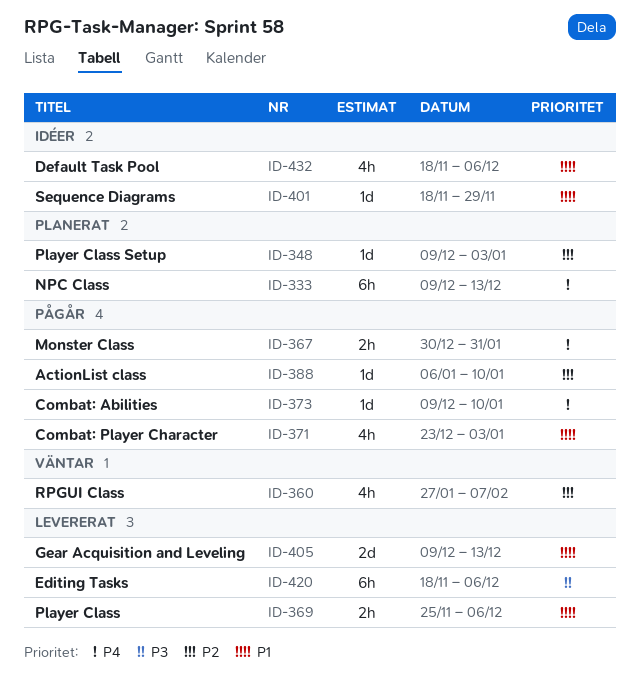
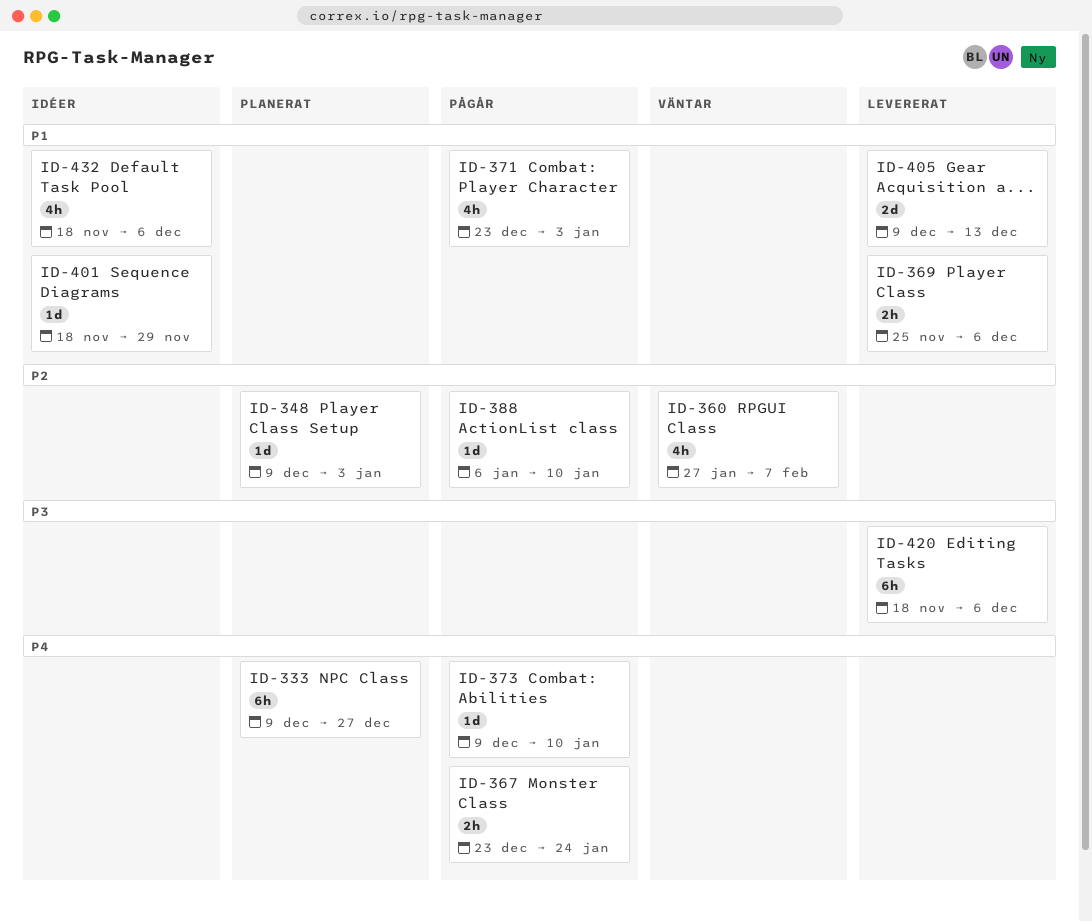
ID-333, due: Dec 13 -> Dec 27
ID-367, start: Dec 30 -> Dec 23
ID-367, due: Jan 31 -> Jan 24

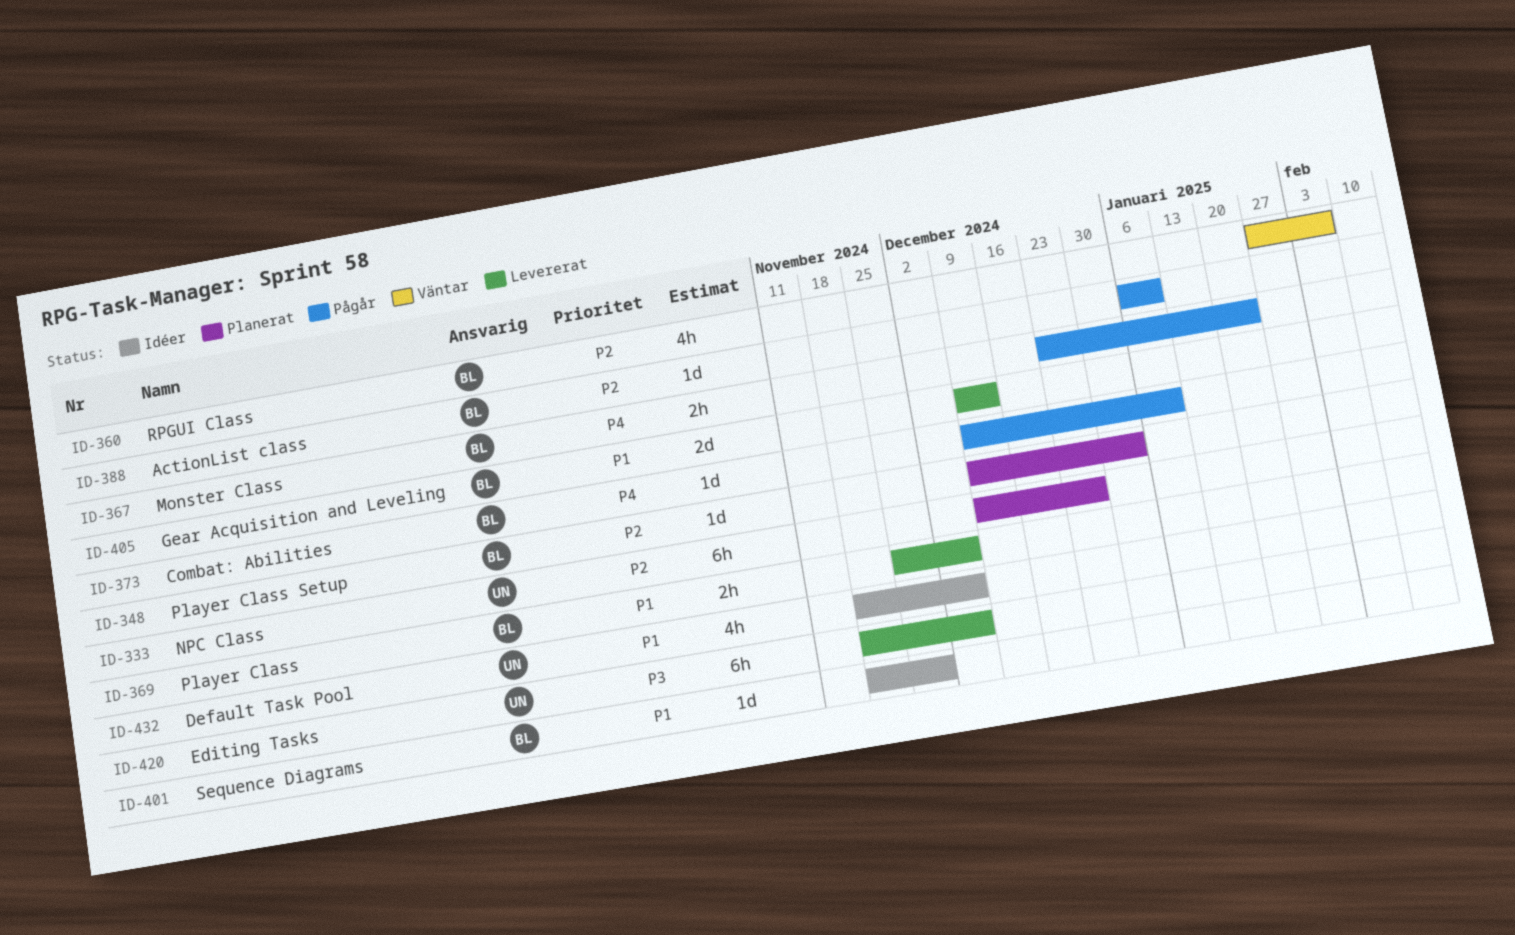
ID-333, priority: P4 -> P2
ID-371: present -> none

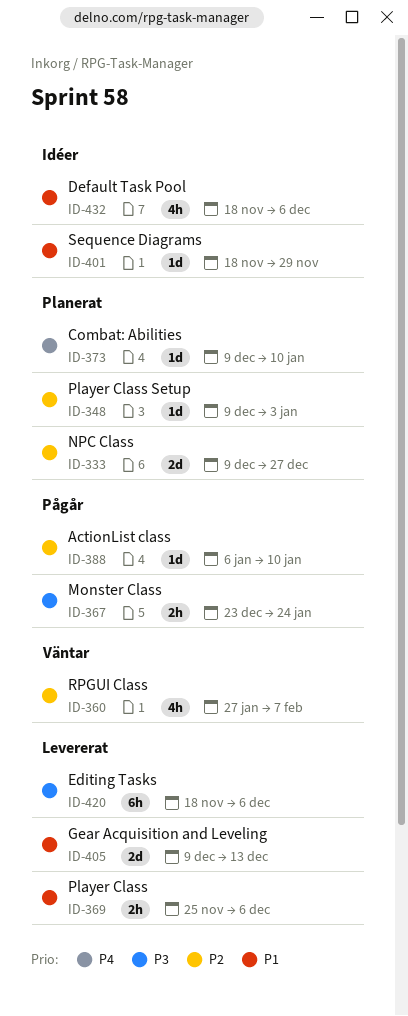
ID-333, estimate: 6h -> 2d
ID-367, priority: P4 -> P3
ID-373, status: Pågår -> Planerat

